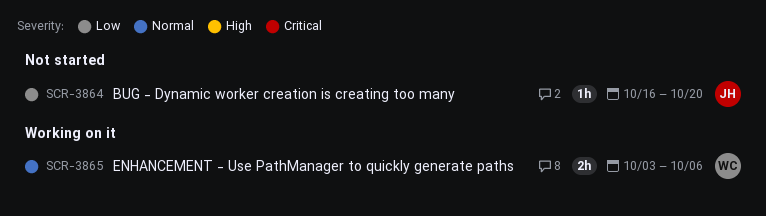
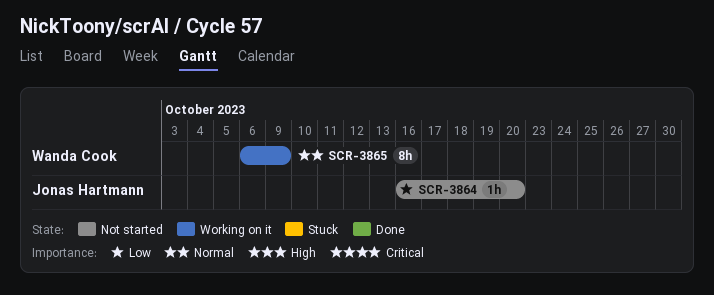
SCR-3865, estimate: 2h -> 8h
SCR-3865, start: Oct 3 -> Oct 6
SCR-3865, due: Oct 6 -> Oct 9

